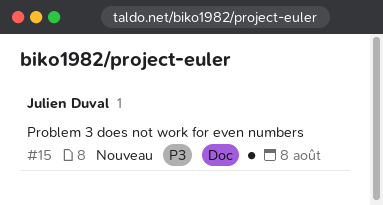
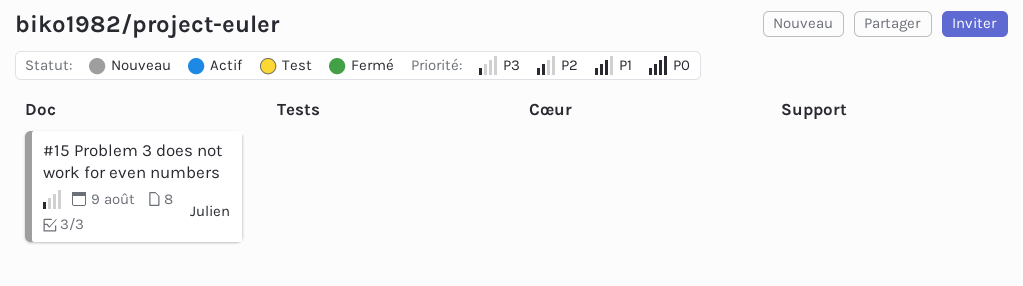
#15, due: Aug 8 -> Aug 9

